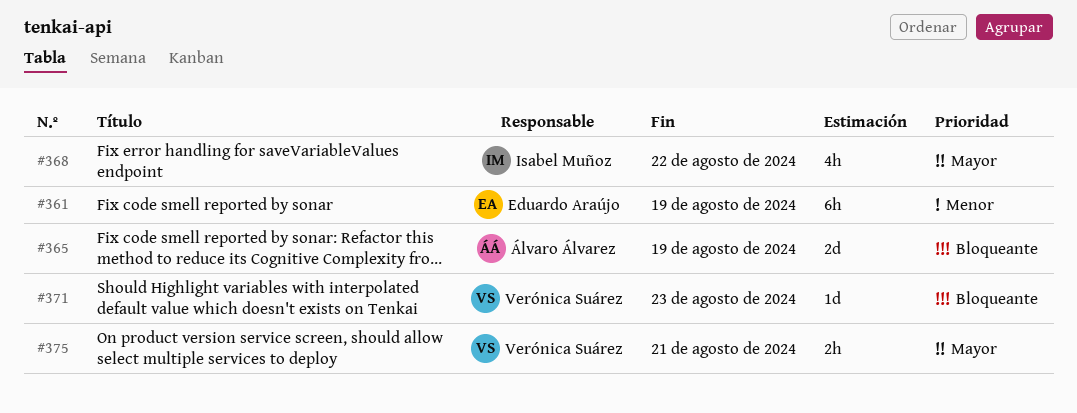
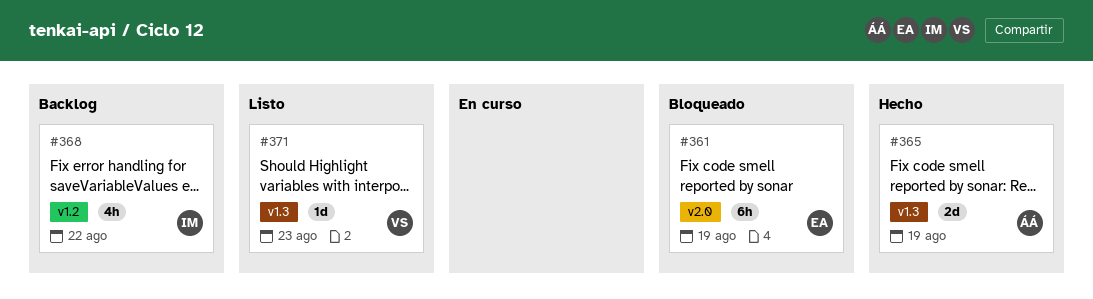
#375: present -> none

